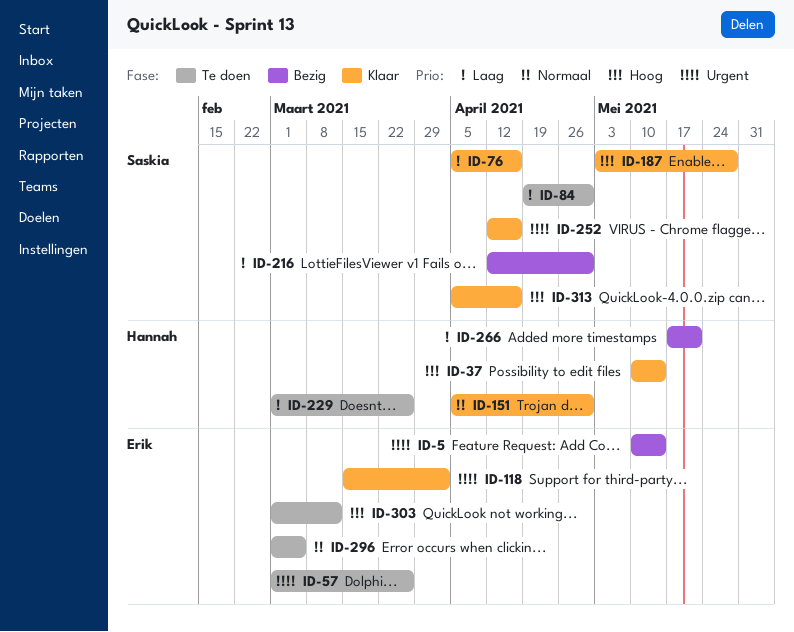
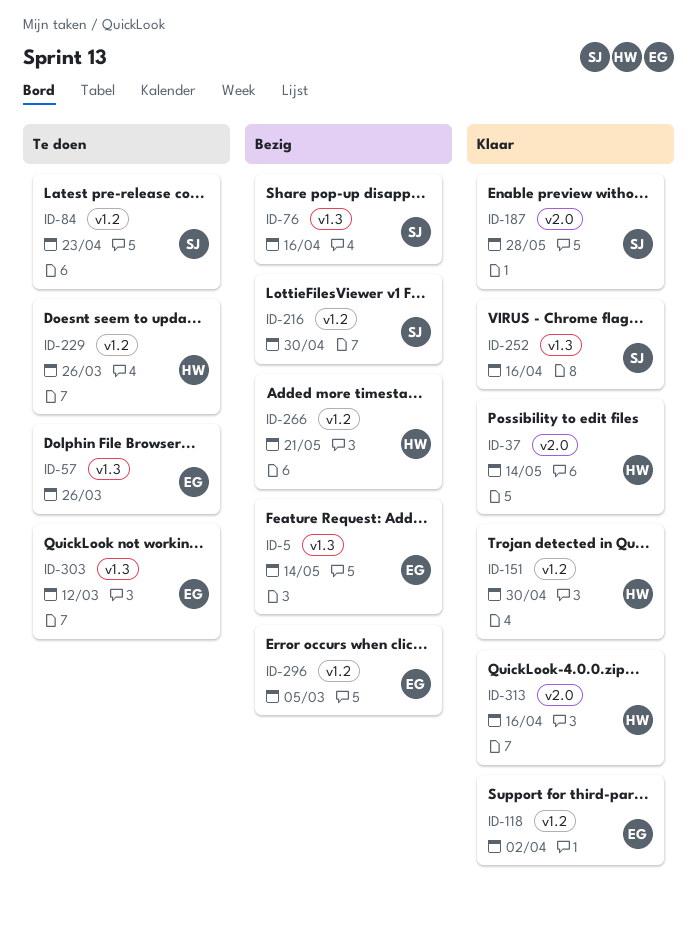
ID-76, status: Klaar -> Bezig
ID-84, due: Apr 30 -> Apr 23
ID-296, status: Te doen -> Bezig
ID-313, owner: Saskia -> Hannah

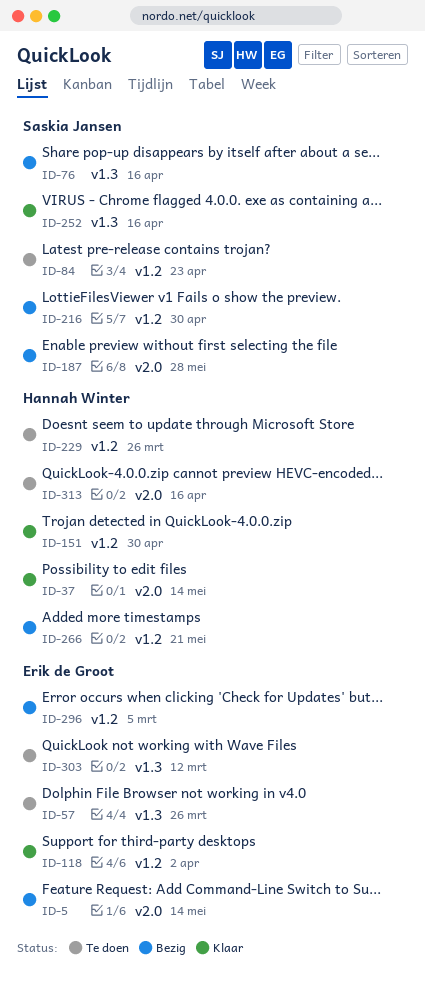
ID-5, label: v1.3 -> v2.0
ID-187, status: Klaar -> Bezig
ID-313, status: Klaar -> Te doen

